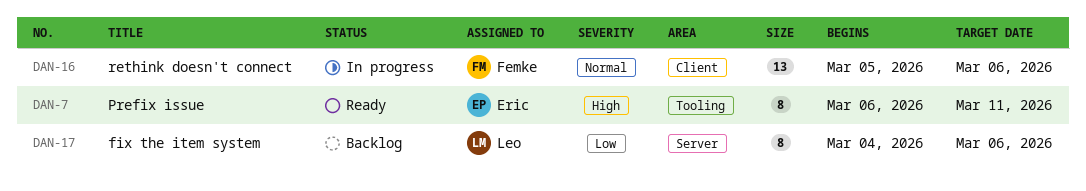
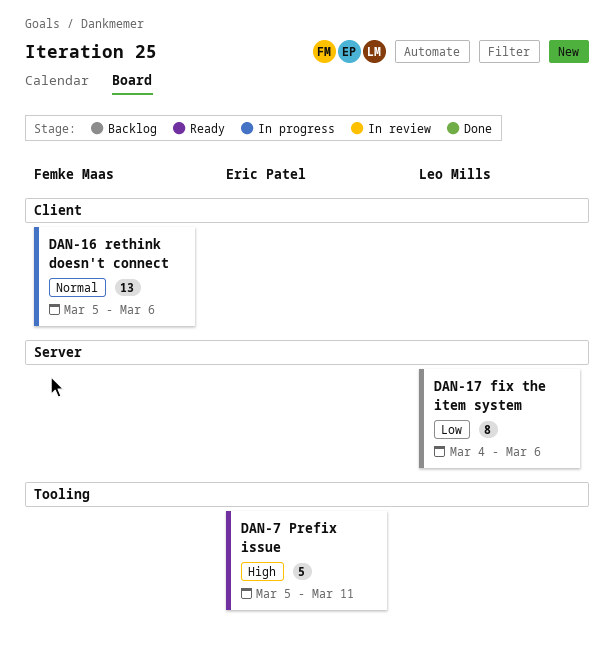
DAN-7, estimate: 8 -> 5
DAN-7, start: Mar 6 -> Mar 5

